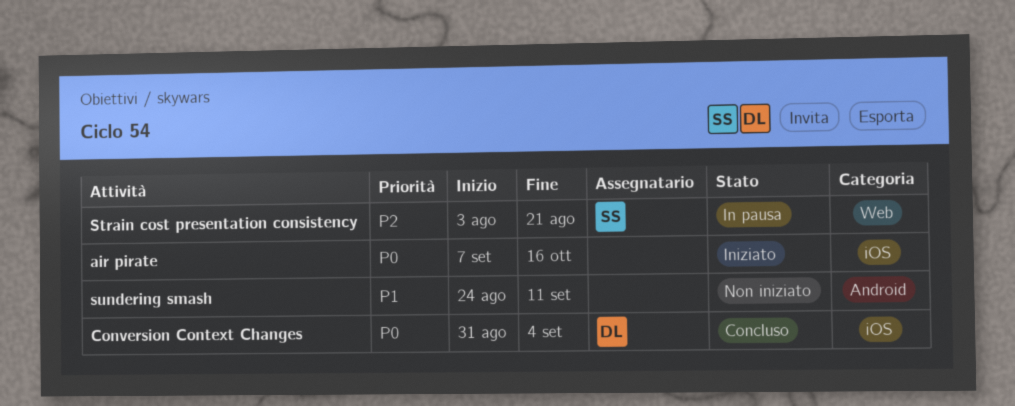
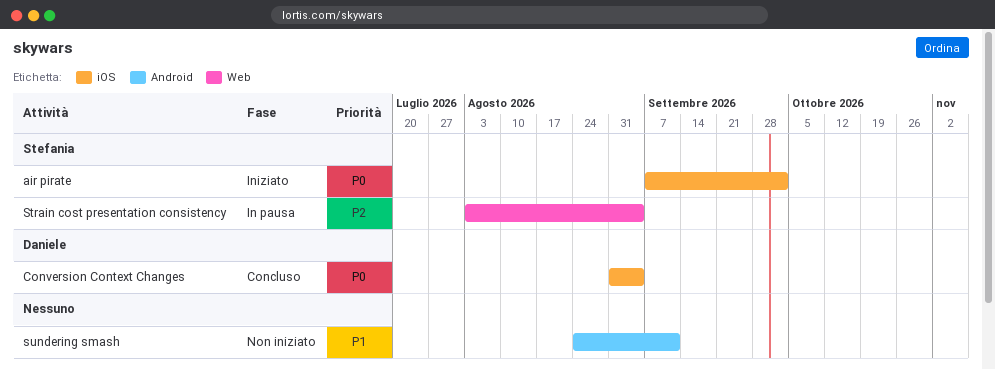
air pirate, owner: none -> Stefania
air pirate, due: Oct 16 -> Oct 2
Strain cost presentation consistency, due: Aug 21 -> Sep 4

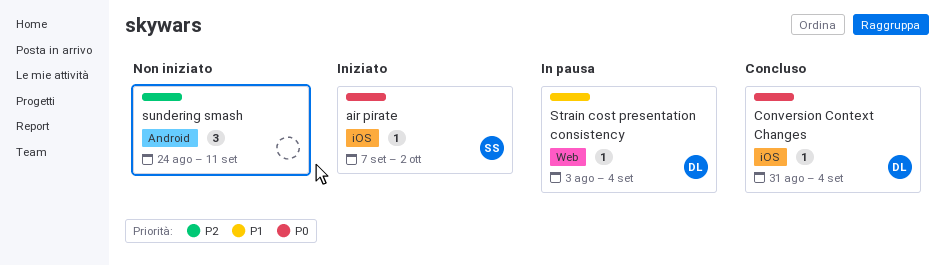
Strain cost presentation consistency, owner: Stefania -> Daniele
Strain cost presentation consistency, priority: P2 -> P1
sundering smash, priority: P1 -> P2

